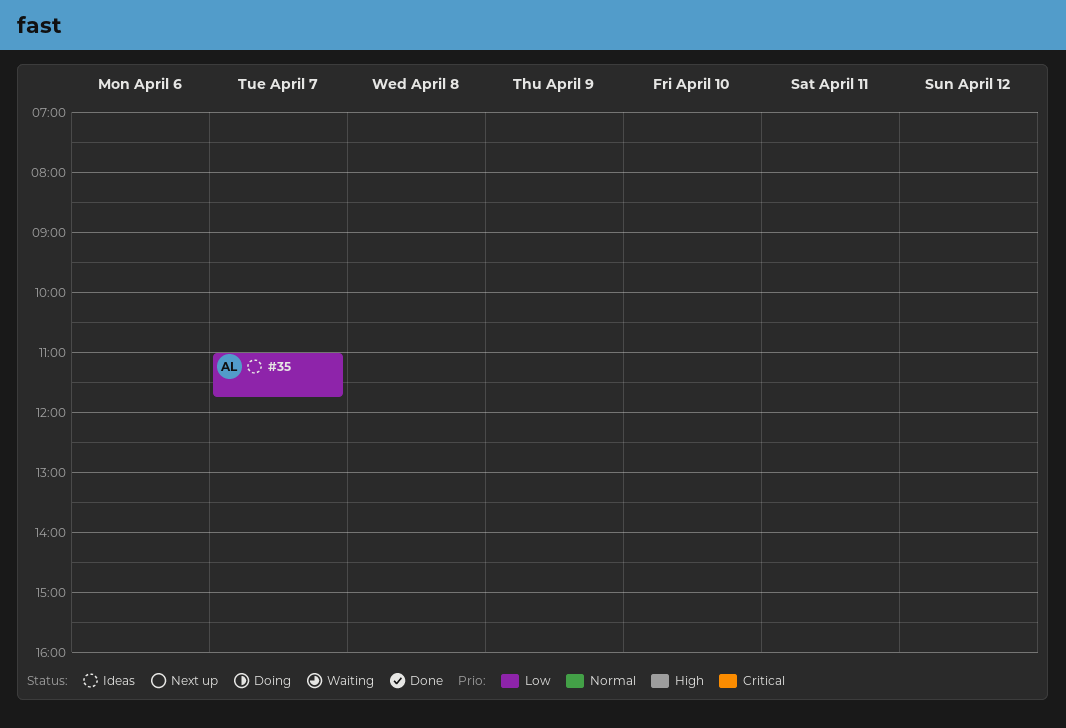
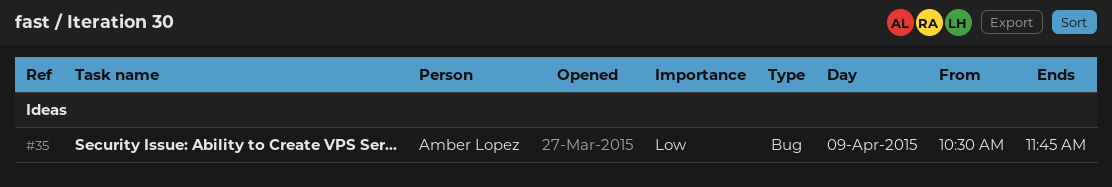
#35, day: Apr 7 -> Apr 9
#35, begins: 11:00 -> 10:30

